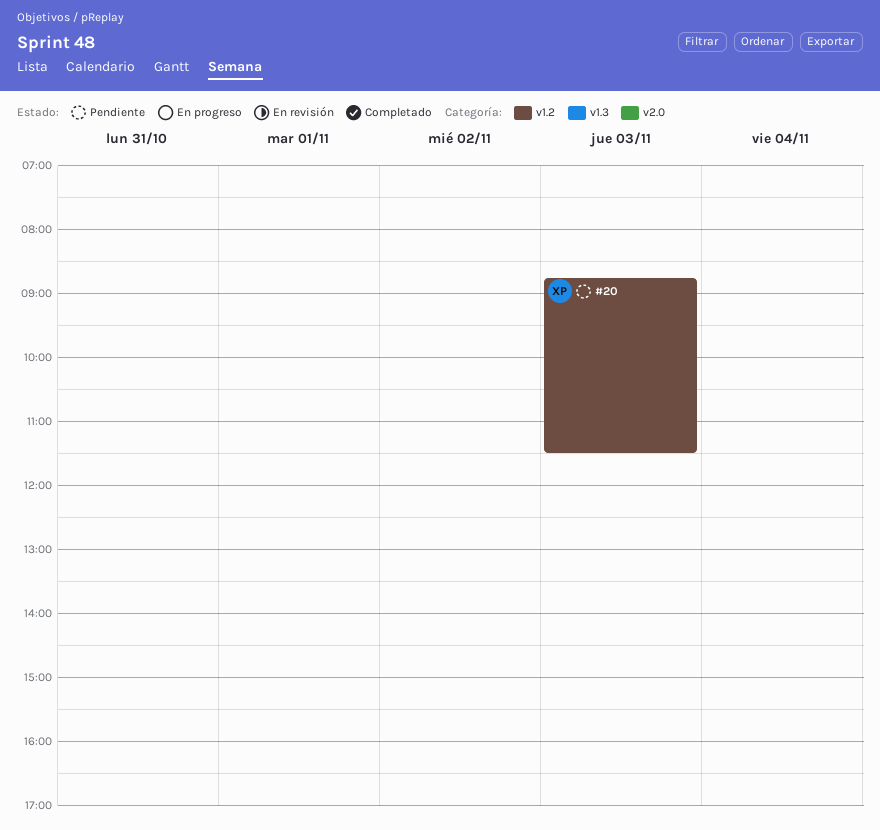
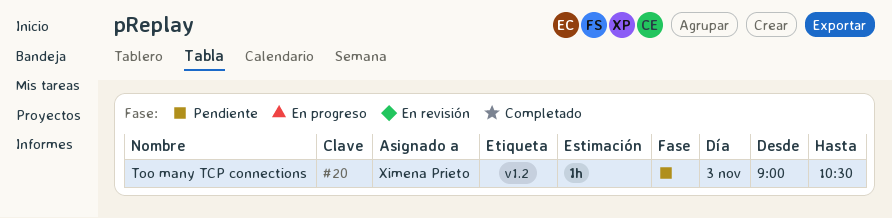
#20, begins: 08:45 -> 09:00
#20, ends: 11:30 -> 10:30

